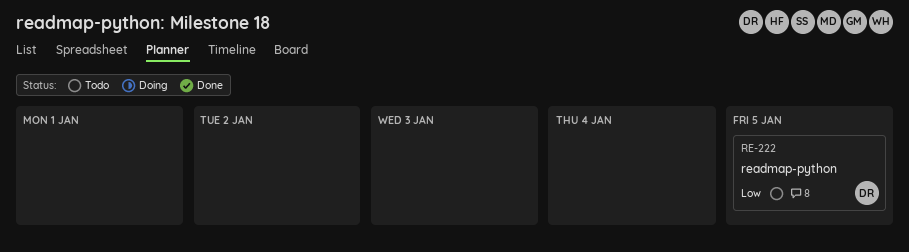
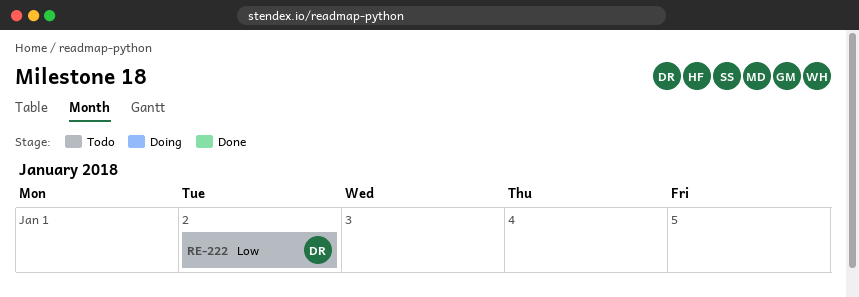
RE-222, due: Jan 5 -> Jan 2

